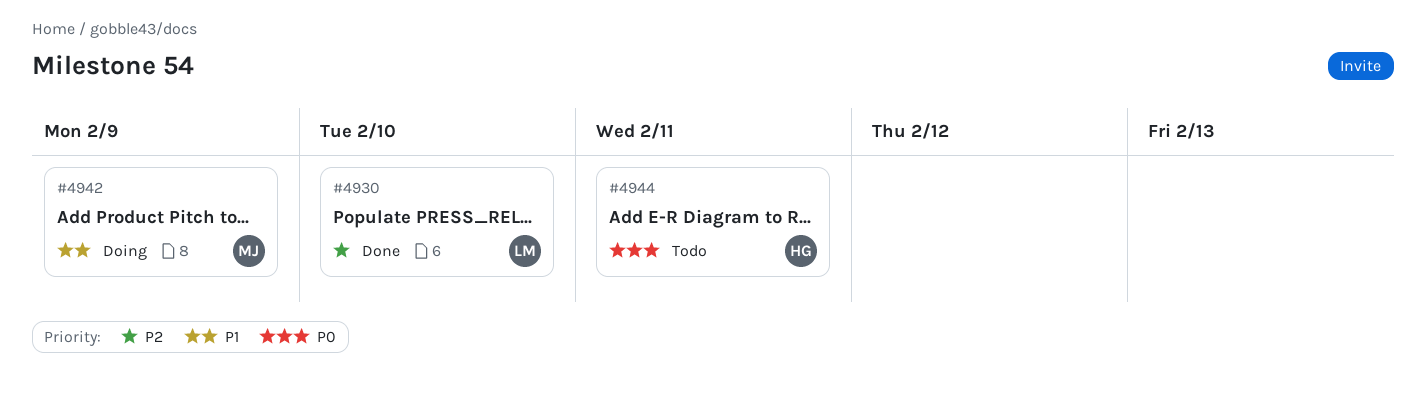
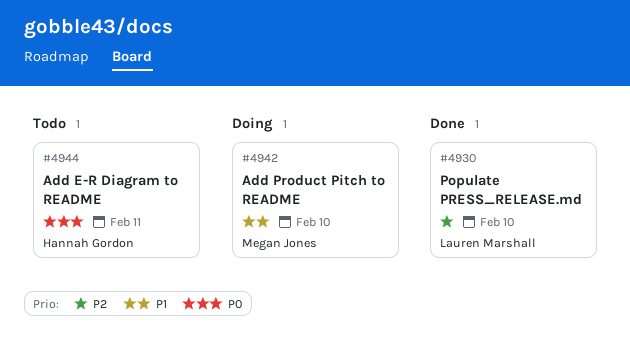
#4942, due: Feb 9 -> Feb 10

